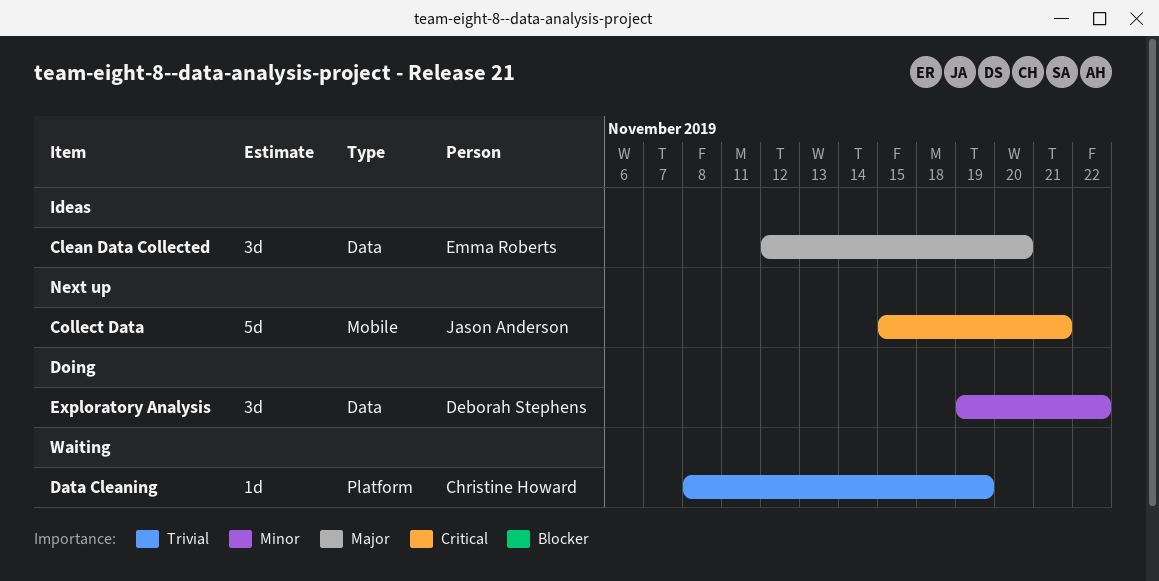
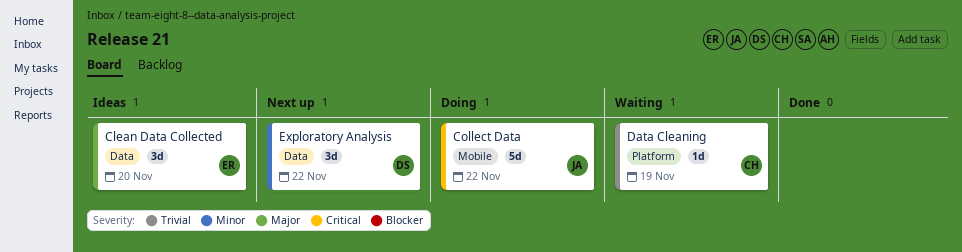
Collect Data, status: Next up -> Doing
Collect Data, due: Nov 21 -> Nov 22
Exploratory Analysis, status: Doing -> Next up

